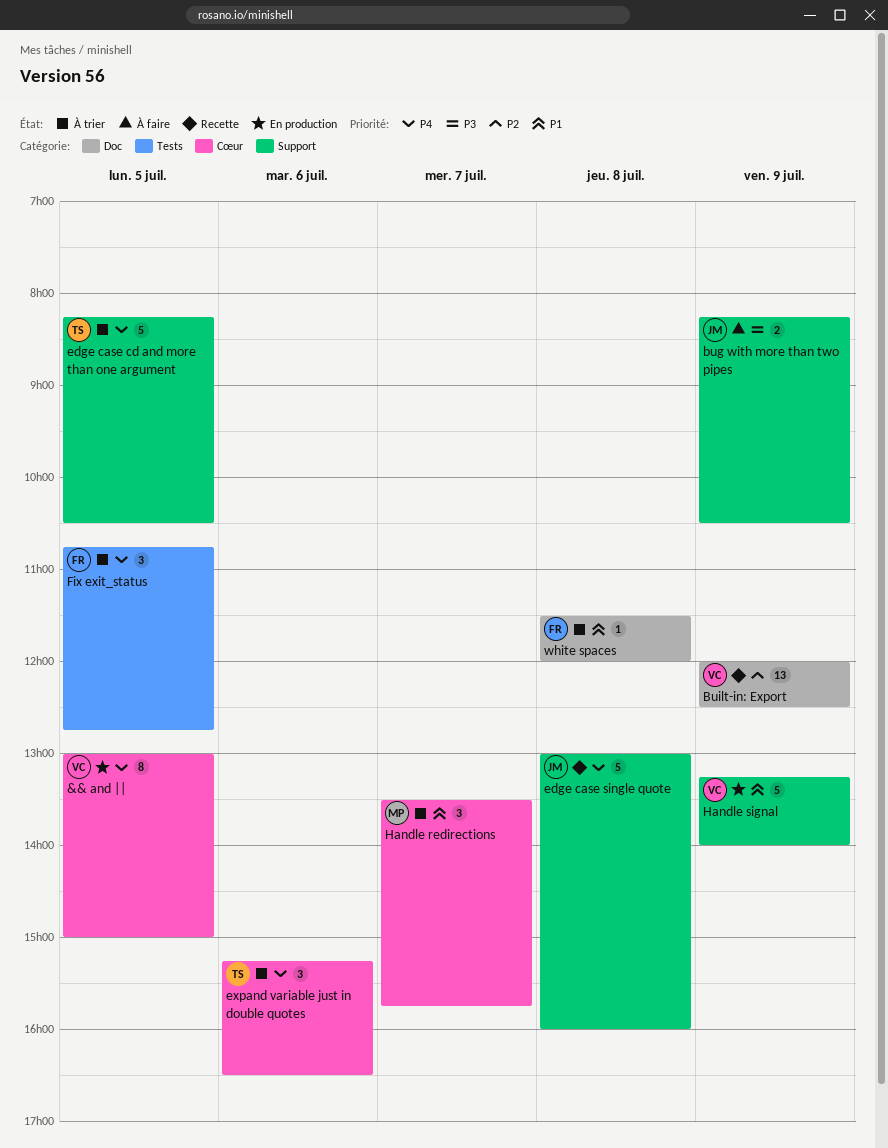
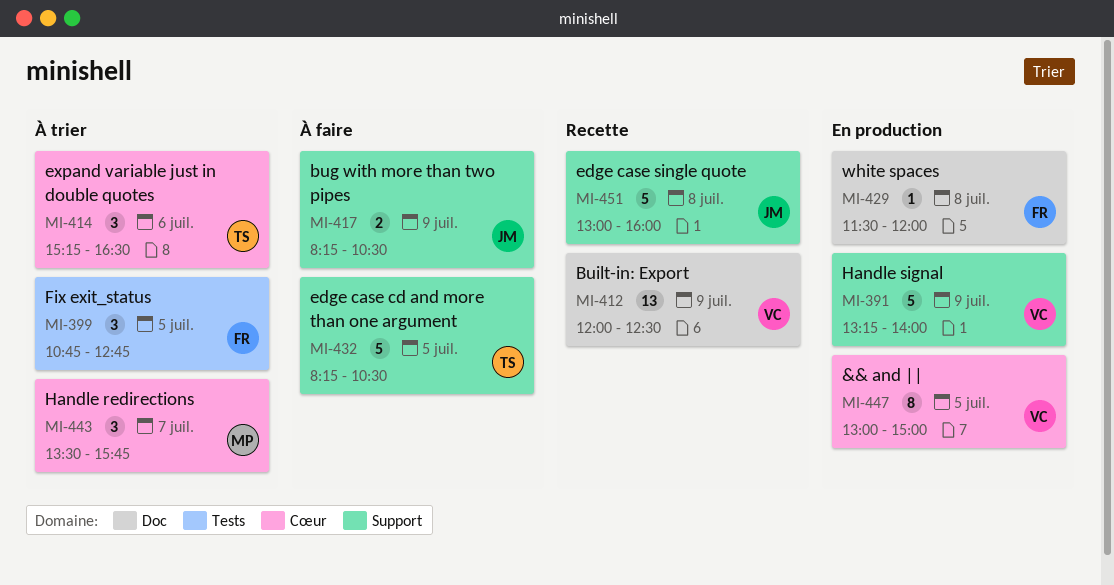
edge case cd and more than one argument, status: À trier -> À faire
white spaces, status: À trier -> En production

